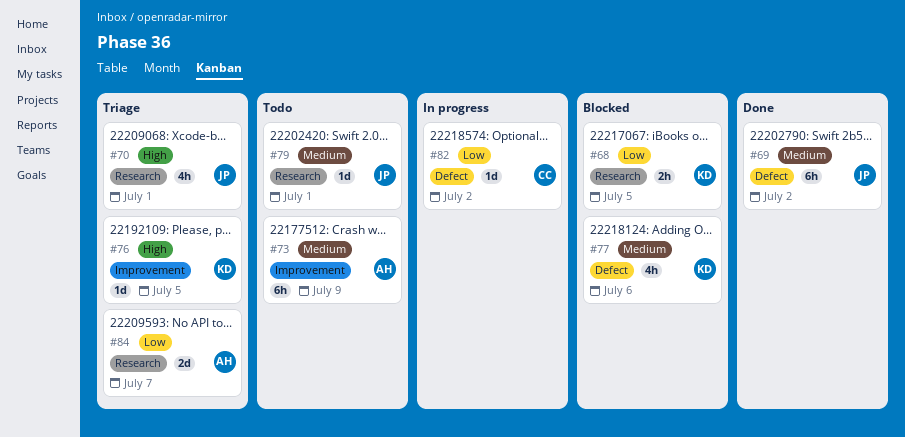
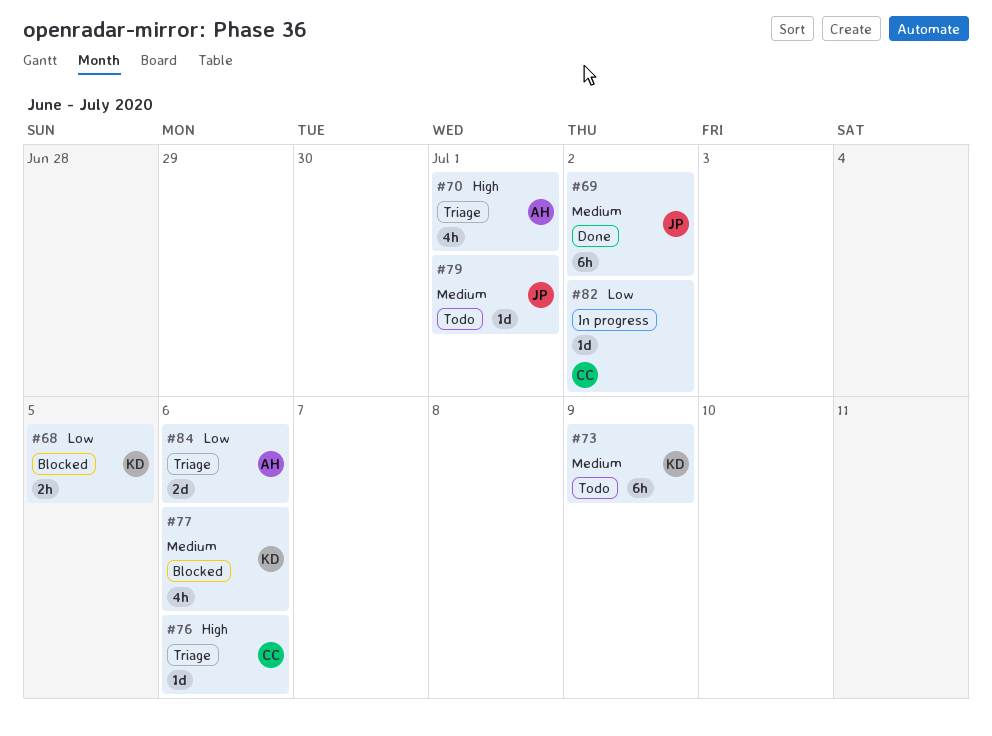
#70, owner: JP -> AH
#73, owner: AH -> KD
#76, owner: KD -> CC
#76, due: Jul 5 -> Jul 6
#84, due: Jul 7 -> Jul 6

